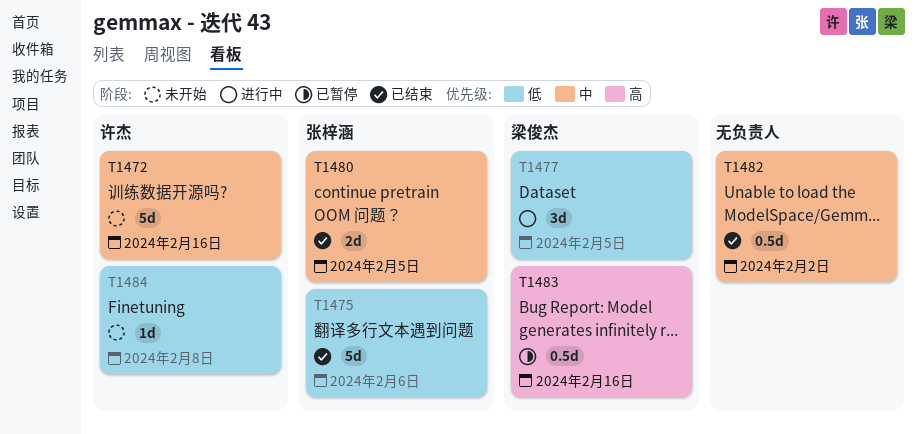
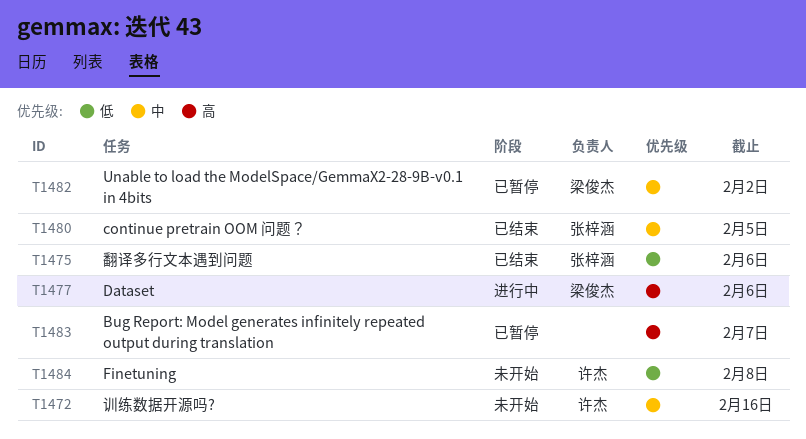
T1477, priority: 低 -> 高
T1477, due: Feb 5 -> Feb 6
T1482, status: 已结束 -> 已暂停
T1482, owner: none -> 梁俊杰
T1483, owner: 梁俊杰 -> none
T1483, due: Feb 16 -> Feb 7

